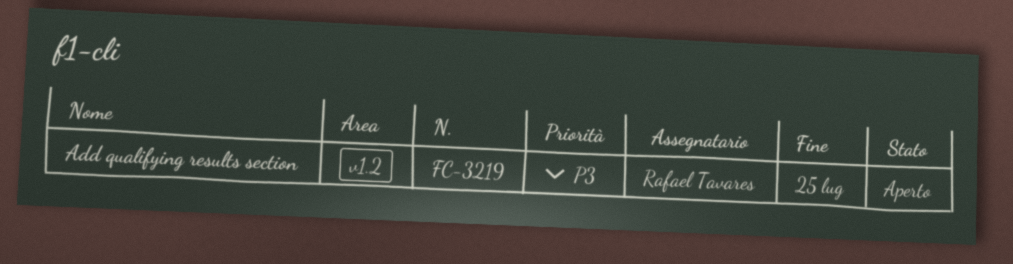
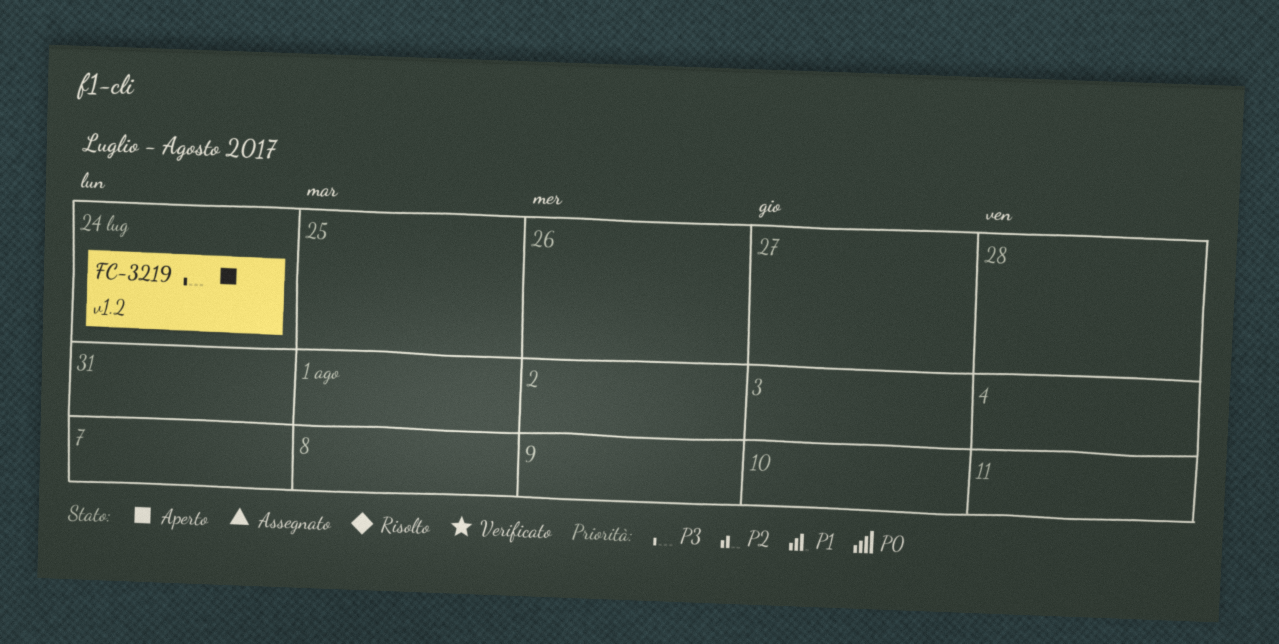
FC-3219, due: Jul 25 -> Jul 24

